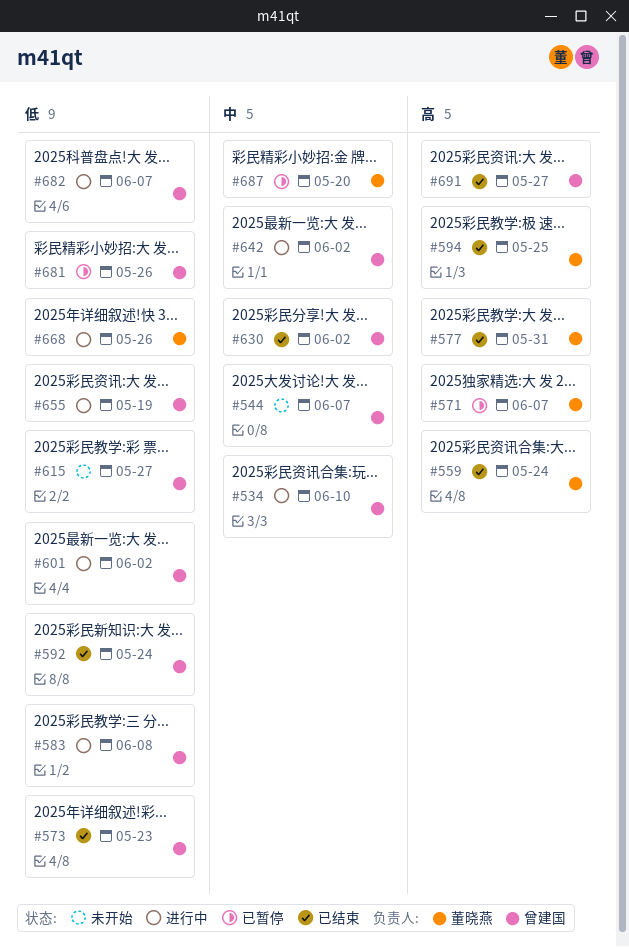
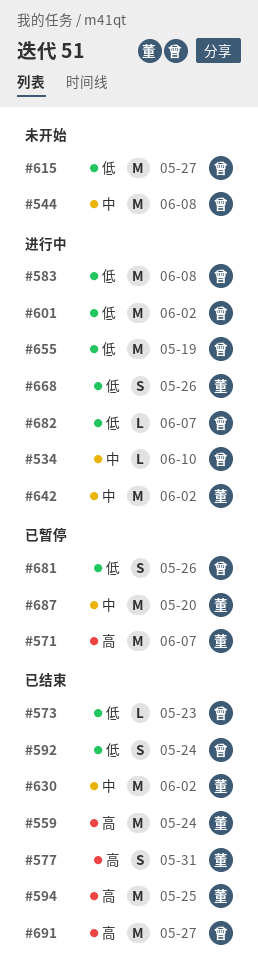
#544, due: Jun 7 -> Jun 8
#630, owner: 曾建国 -> 董晓燕
#642, owner: 曾建国 -> 董晓燕

